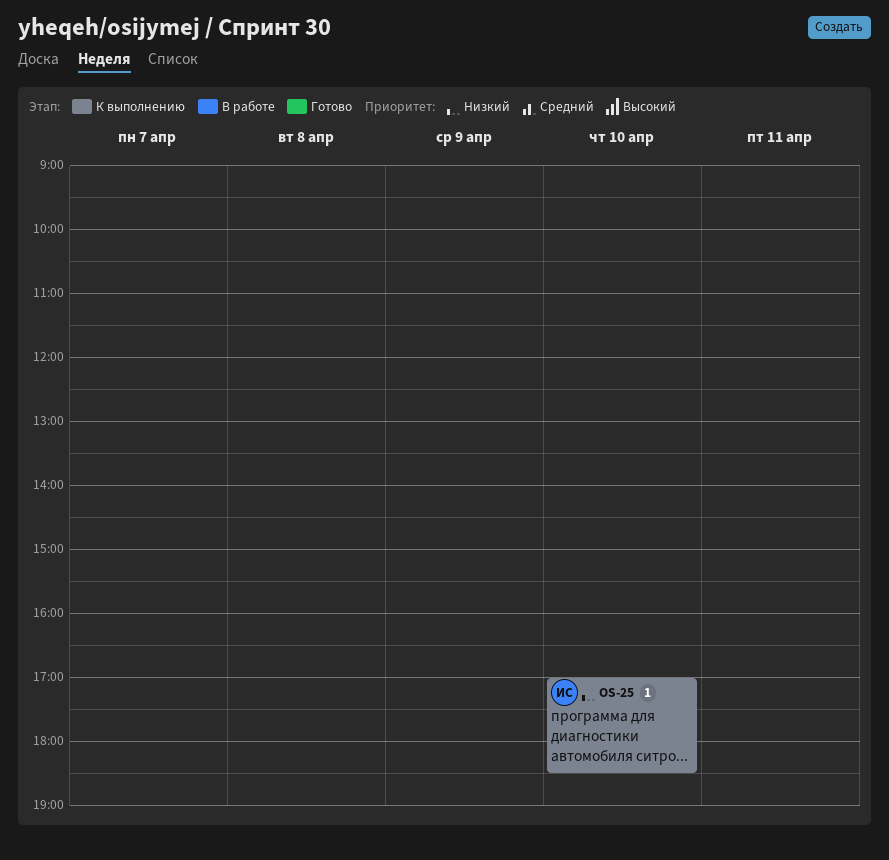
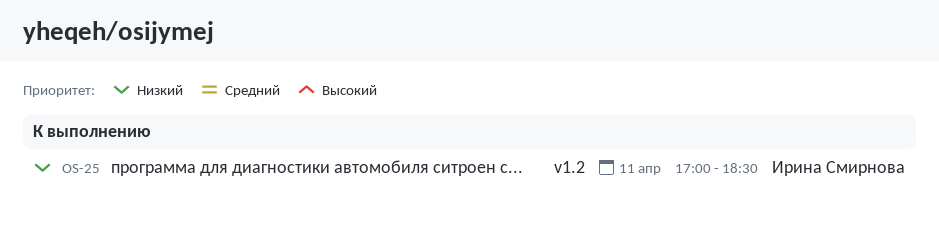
OS-25, day: Apr 10 -> Apr 11

